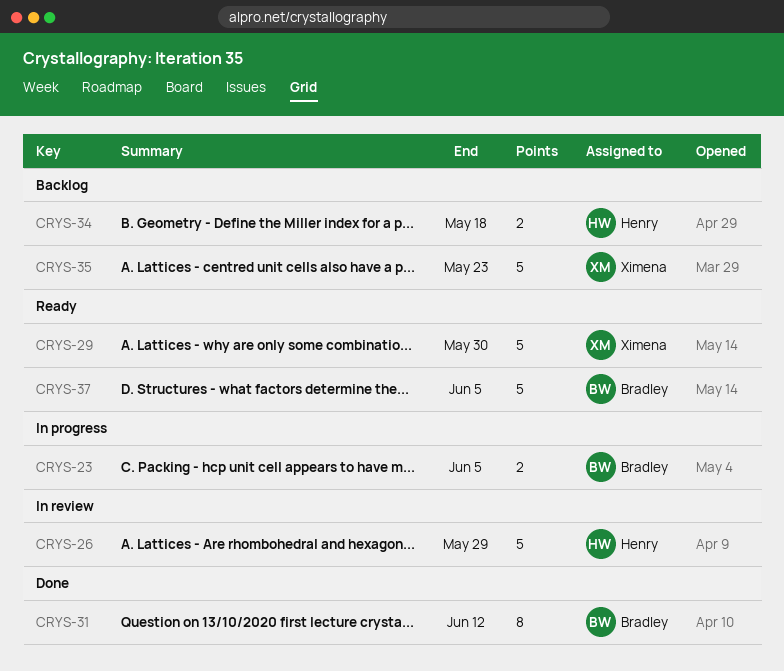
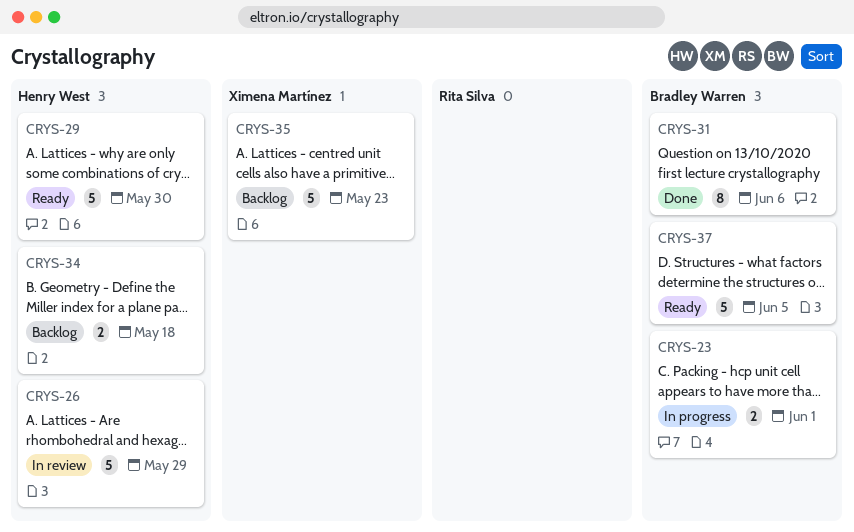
CRYS-23, due: Jun 5 -> Jun 1
CRYS-29, owner: Ximena Martínez -> Henry West
CRYS-31, due: Jun 12 -> Jun 6

